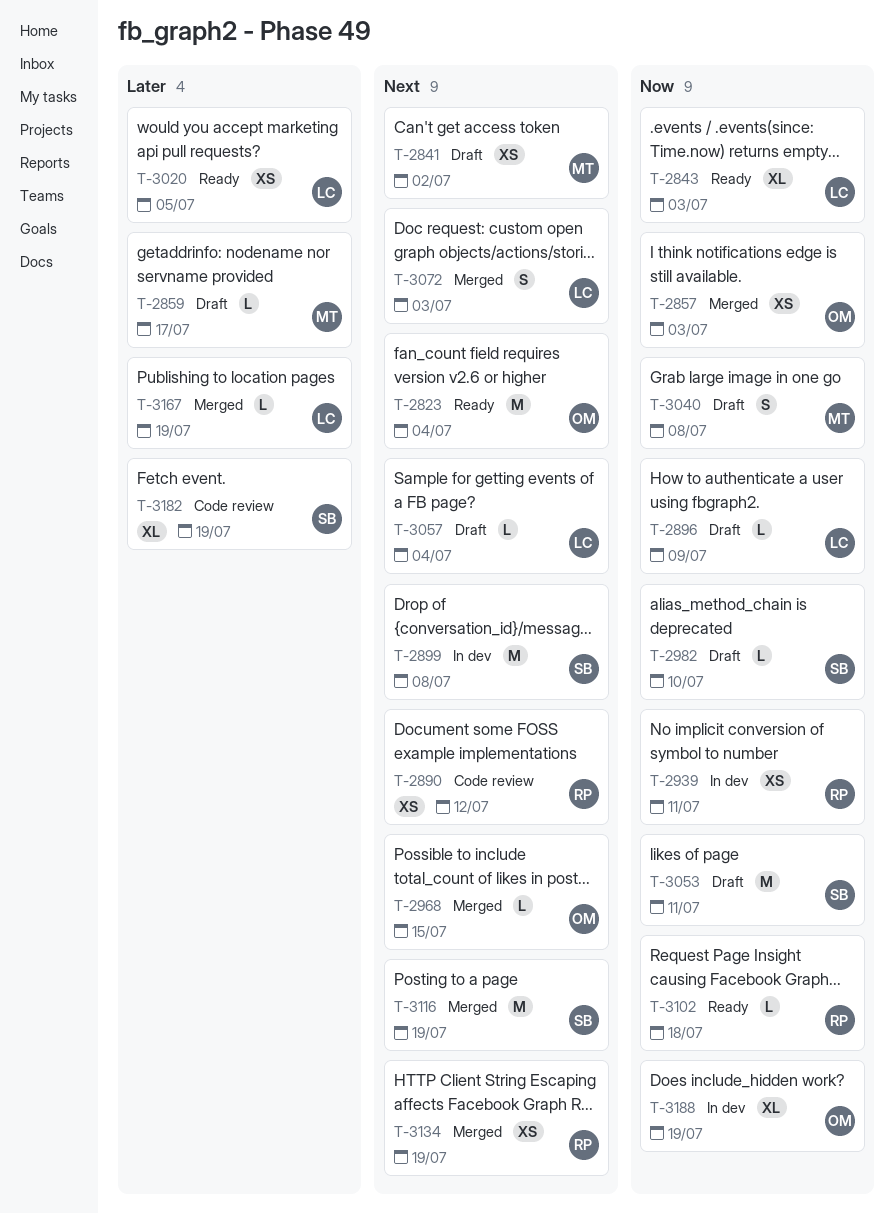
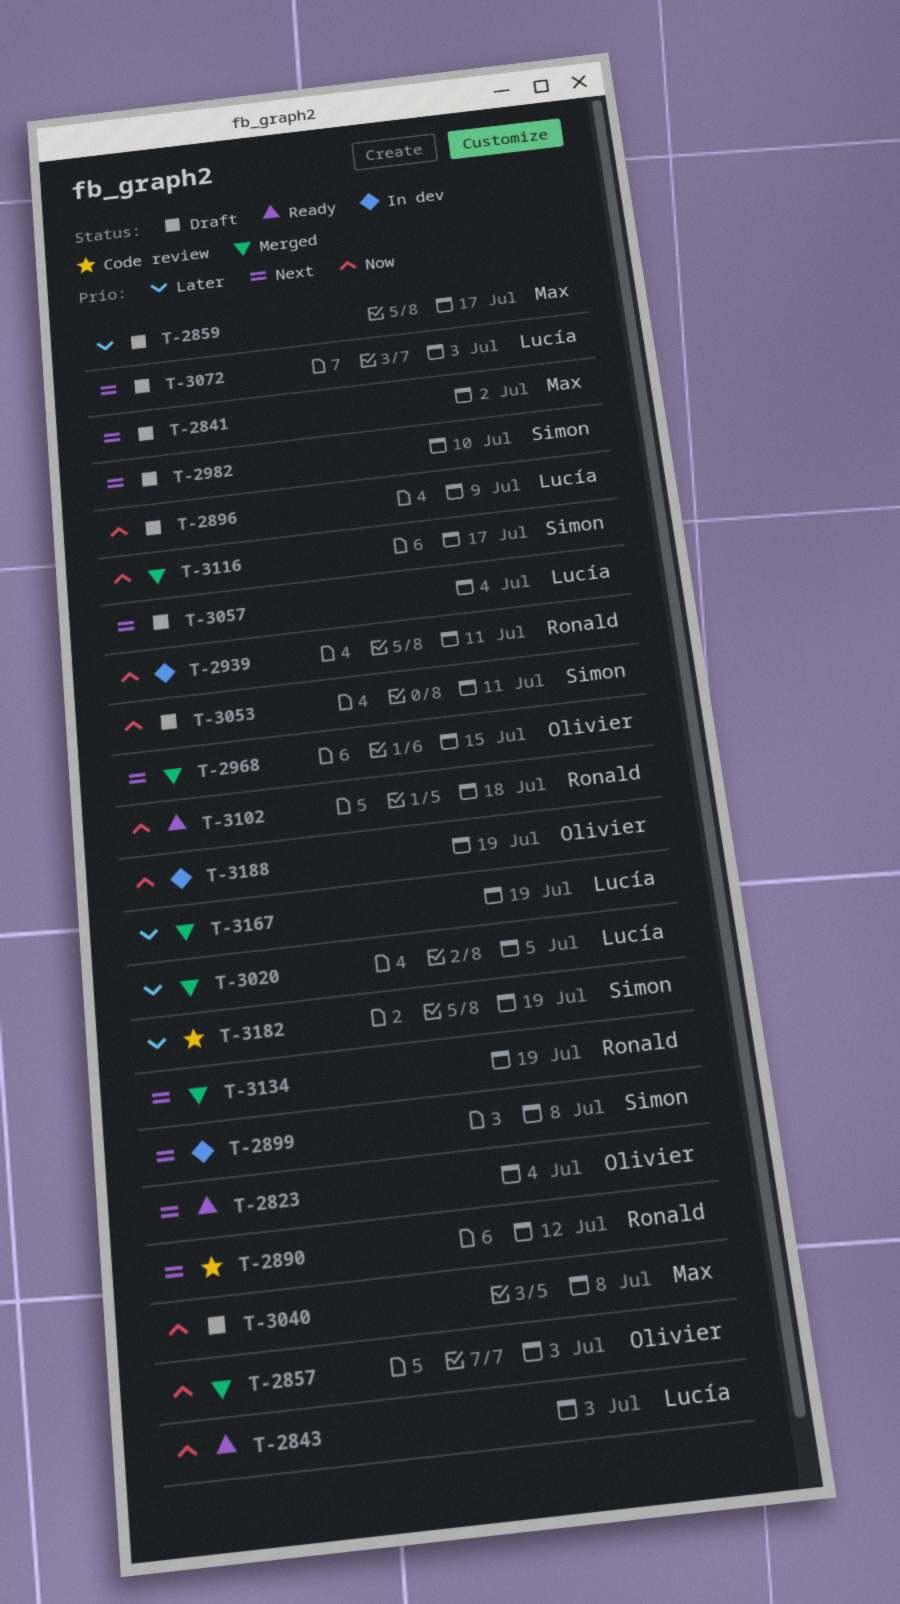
T-2982, priority: Now -> Next
T-3020, status: Ready -> Merged
T-3072, status: Merged -> Draft
T-3116, priority: Next -> Now
T-3116, due: Jul 19 -> Jul 17

